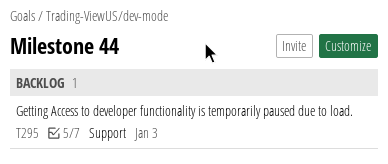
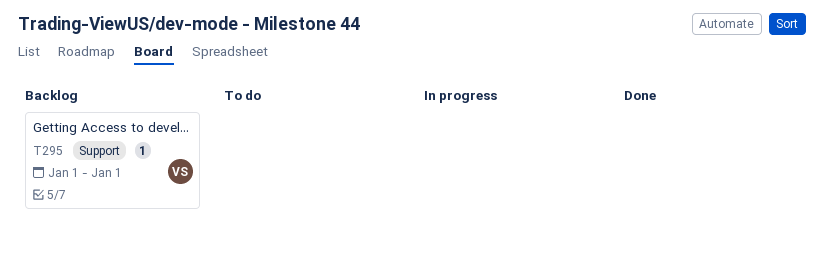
T295, due: Jan 3 -> Jan 1

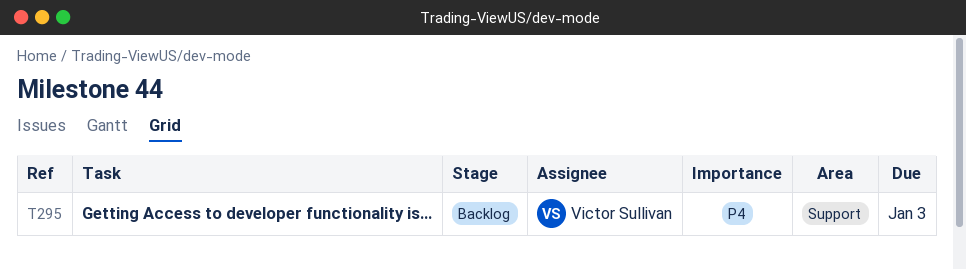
T295, due: Jan 1 -> Jan 3

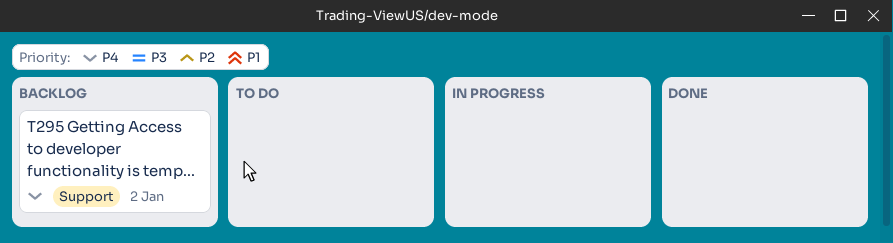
T295, due: Jan 3 -> Jan 2

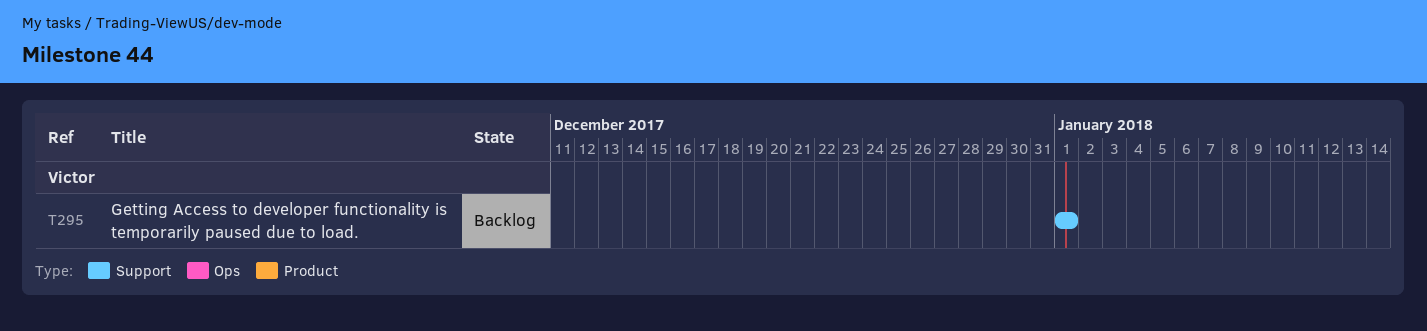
T295, due: Jan 2 -> Jan 1

